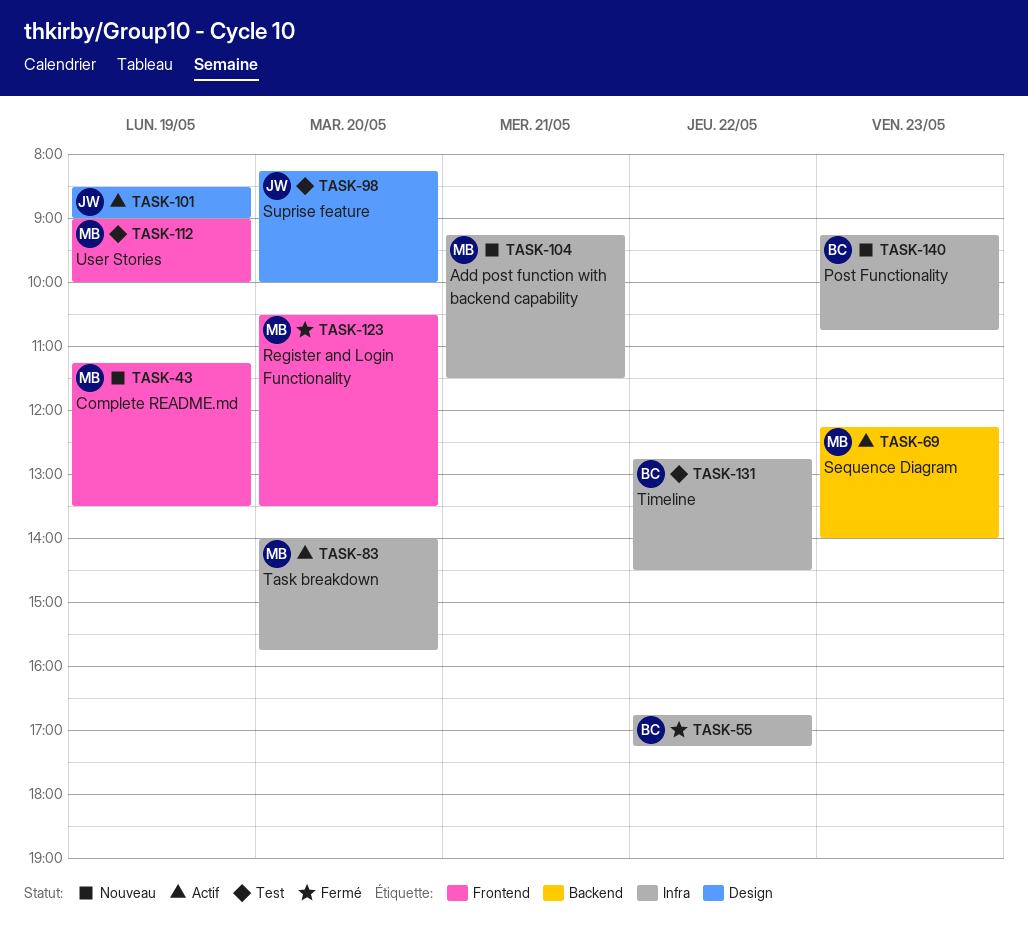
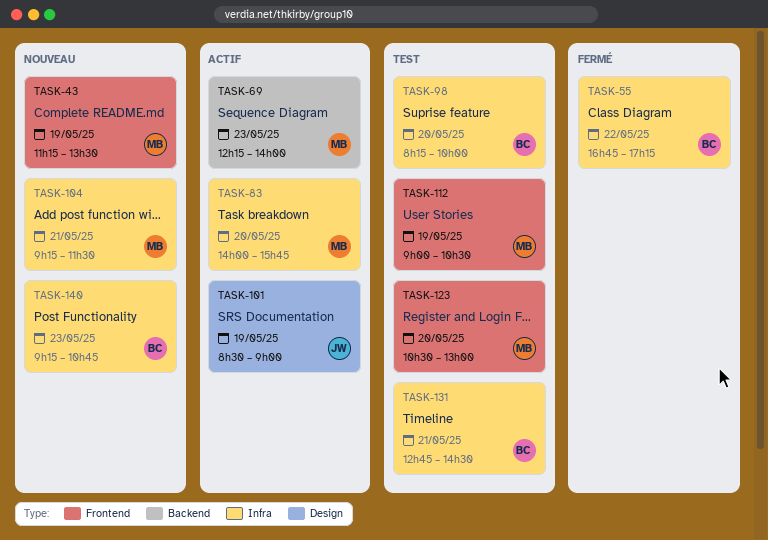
TASK-98, owner: JW -> BC
TASK-98, label: Design -> Infra
TASK-112, ends: 10:00 -> 10:30
TASK-123, status: Fermé -> Test
TASK-123, ends: 13:30 -> 13:00
TASK-131, day: May 22 -> May 21

